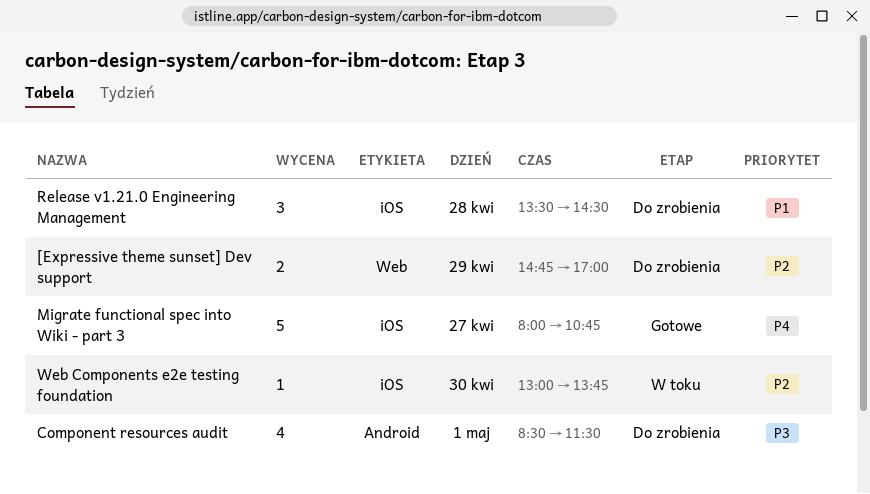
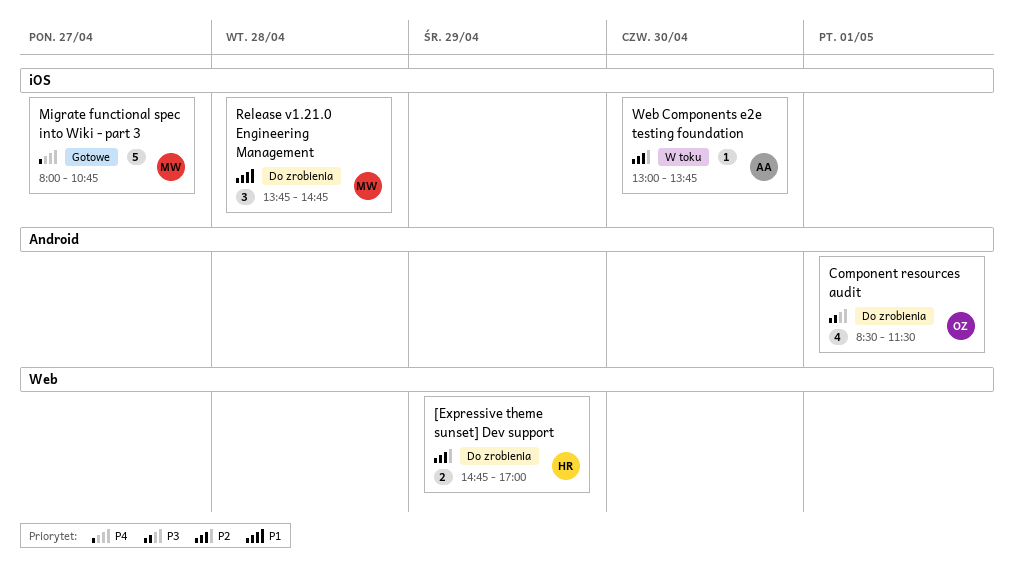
Release v1.21.0 Engineering Management, begins: 13:30 -> 13:45
Release v1.21.0 Engineering Management, ends: 14:30 -> 14:45

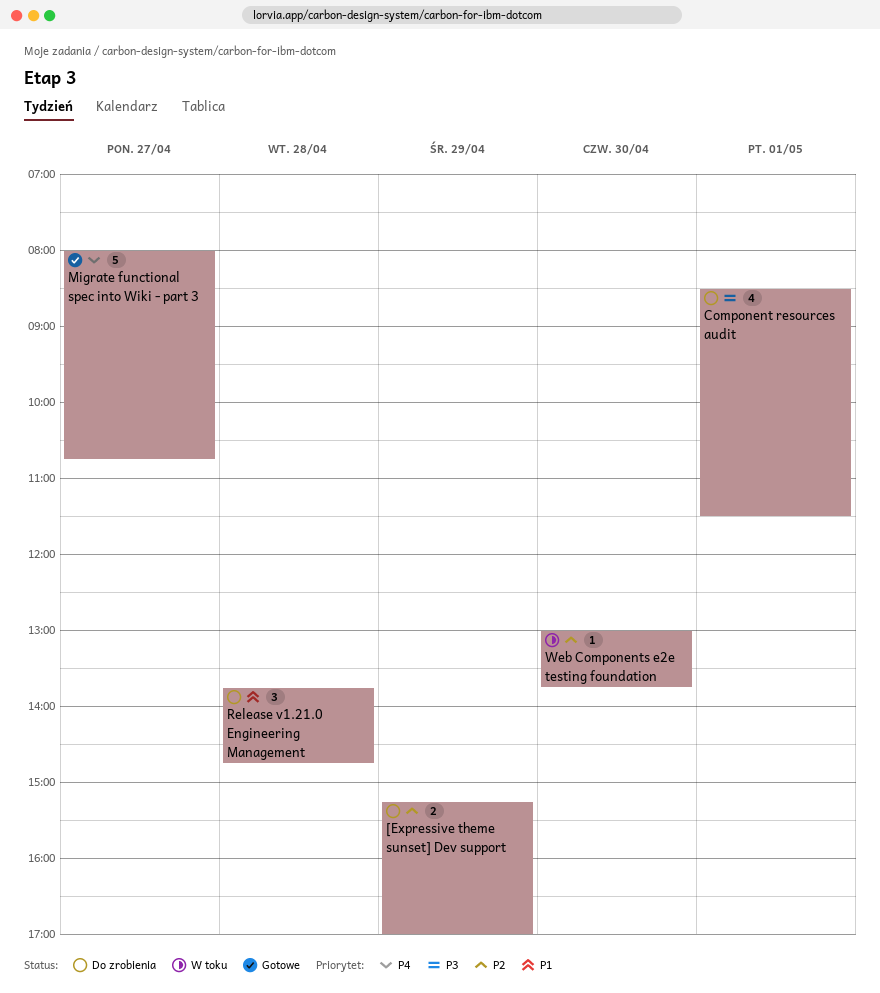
[Expressive theme sunset] Dev support, begins: 14:45 -> 15:15

